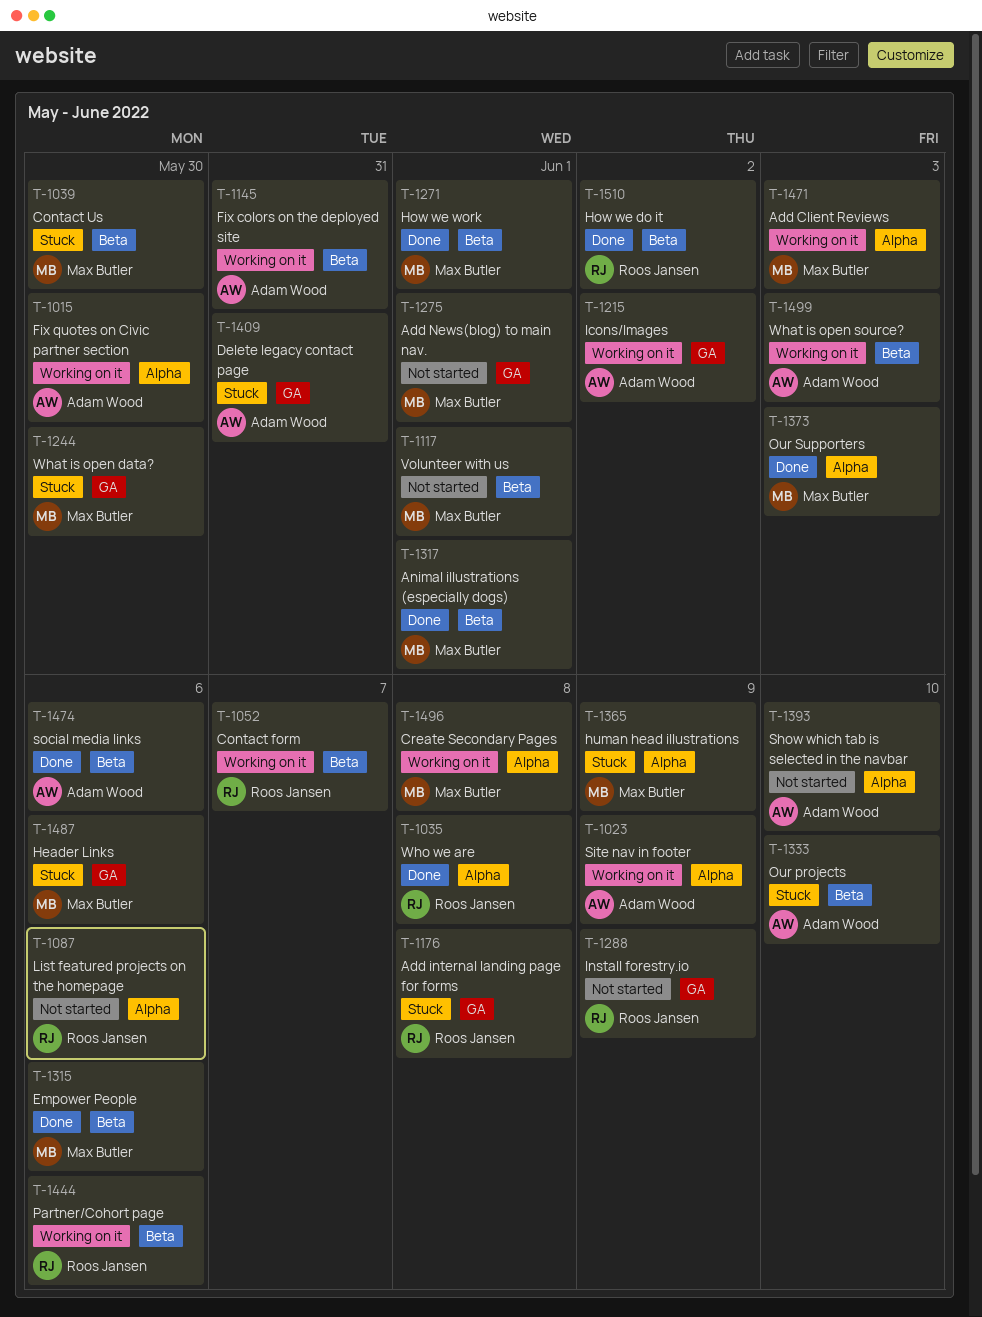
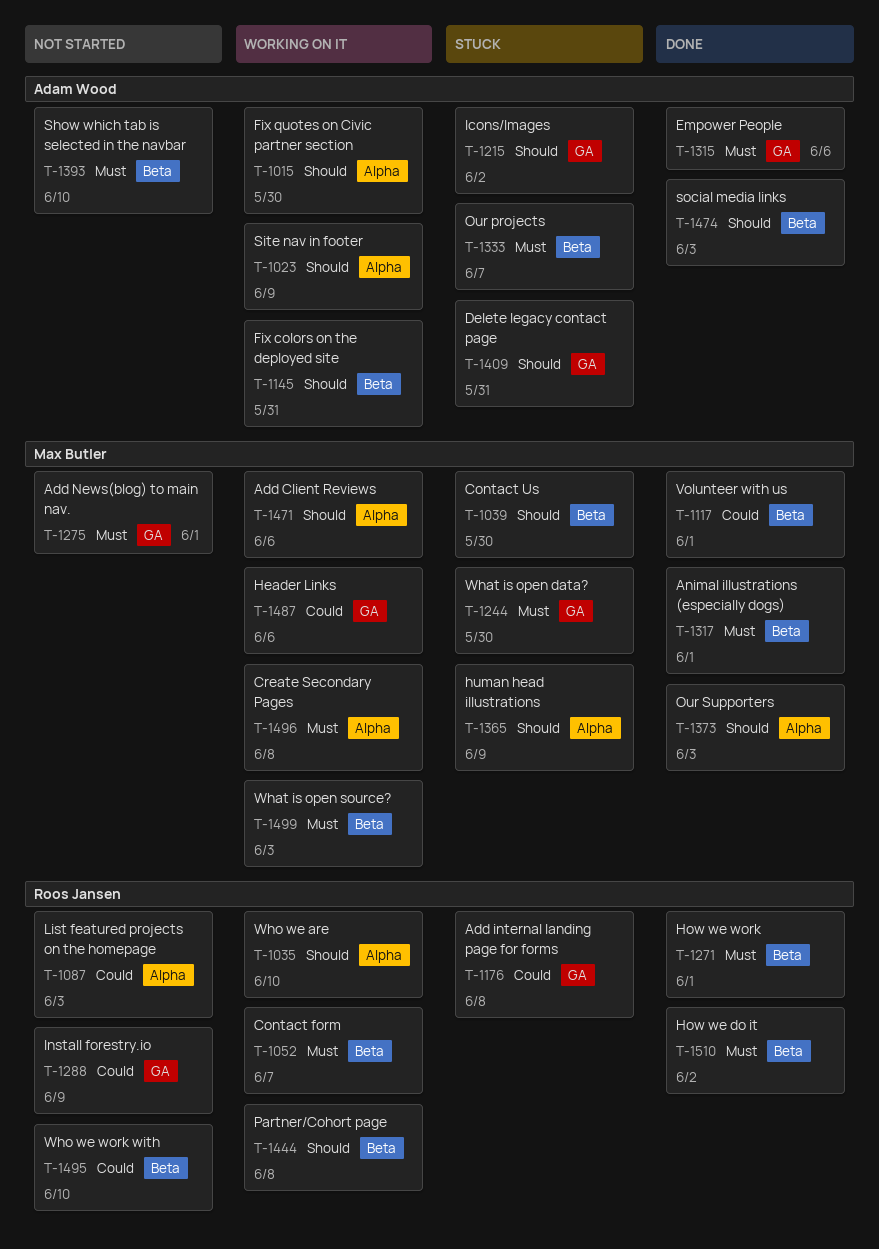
T-1035, status: Done -> Working on it
T-1035, due: Jun 8 -> Jun 10
T-1087, due: Jun 6 -> Jun 3
T-1117, status: Not started -> Done
T-1215, status: Working on it -> Stuck
T-1271, owner: Max Butler -> Roos Jansen
T-1315, owner: Max Butler -> Adam Wood
T-1315, label: Beta -> GA
T-1333, due: Jun 10 -> Jun 7
T-1393, label: Alpha -> Beta
T-1444, due: Jun 6 -> Jun 8
T-1471, due: Jun 3 -> Jun 6
T-1474, due: Jun 6 -> Jun 3
T-1487, status: Stuck -> Working on it
T-1495: none -> present
T-1499, owner: Adam Wood -> Max Butler

